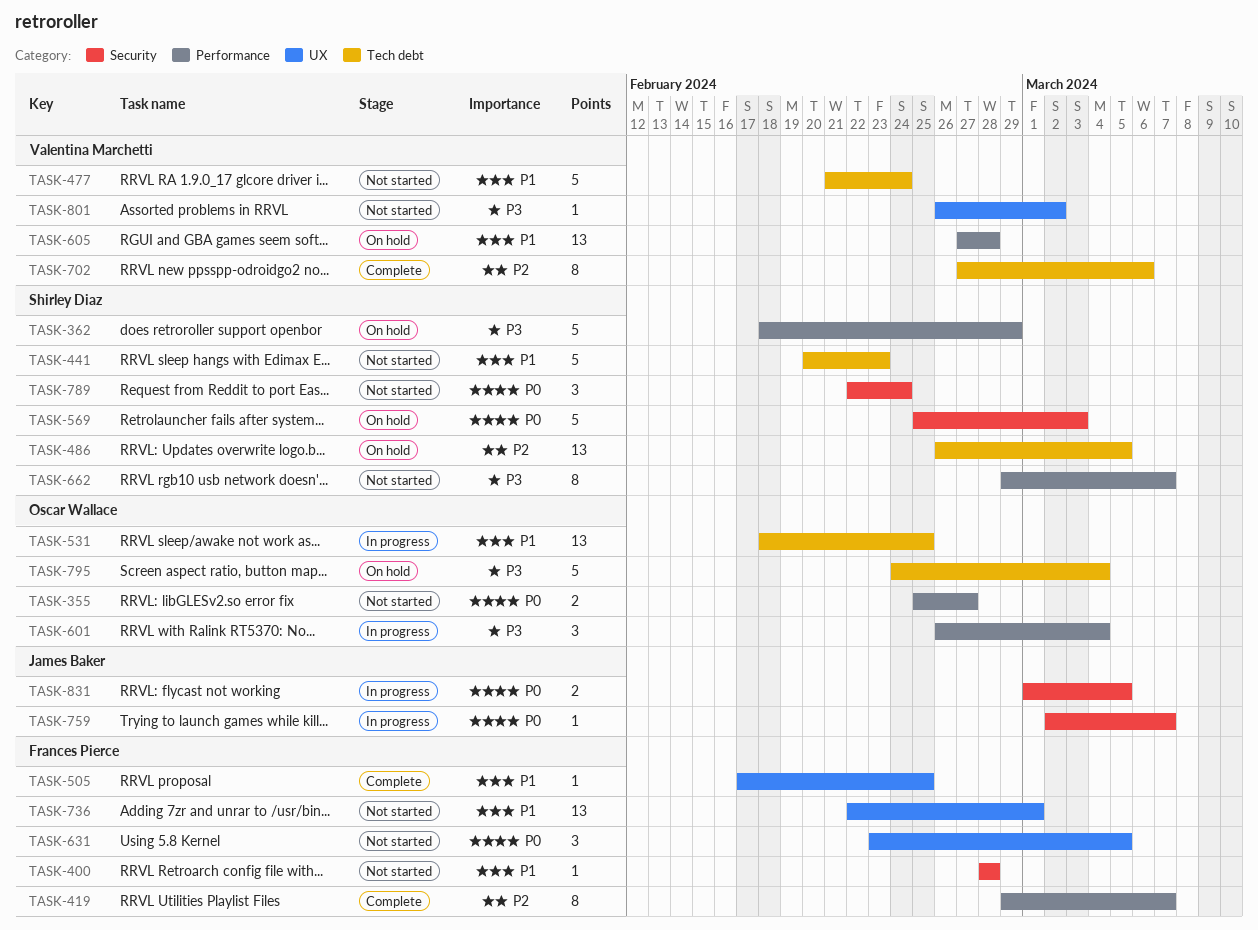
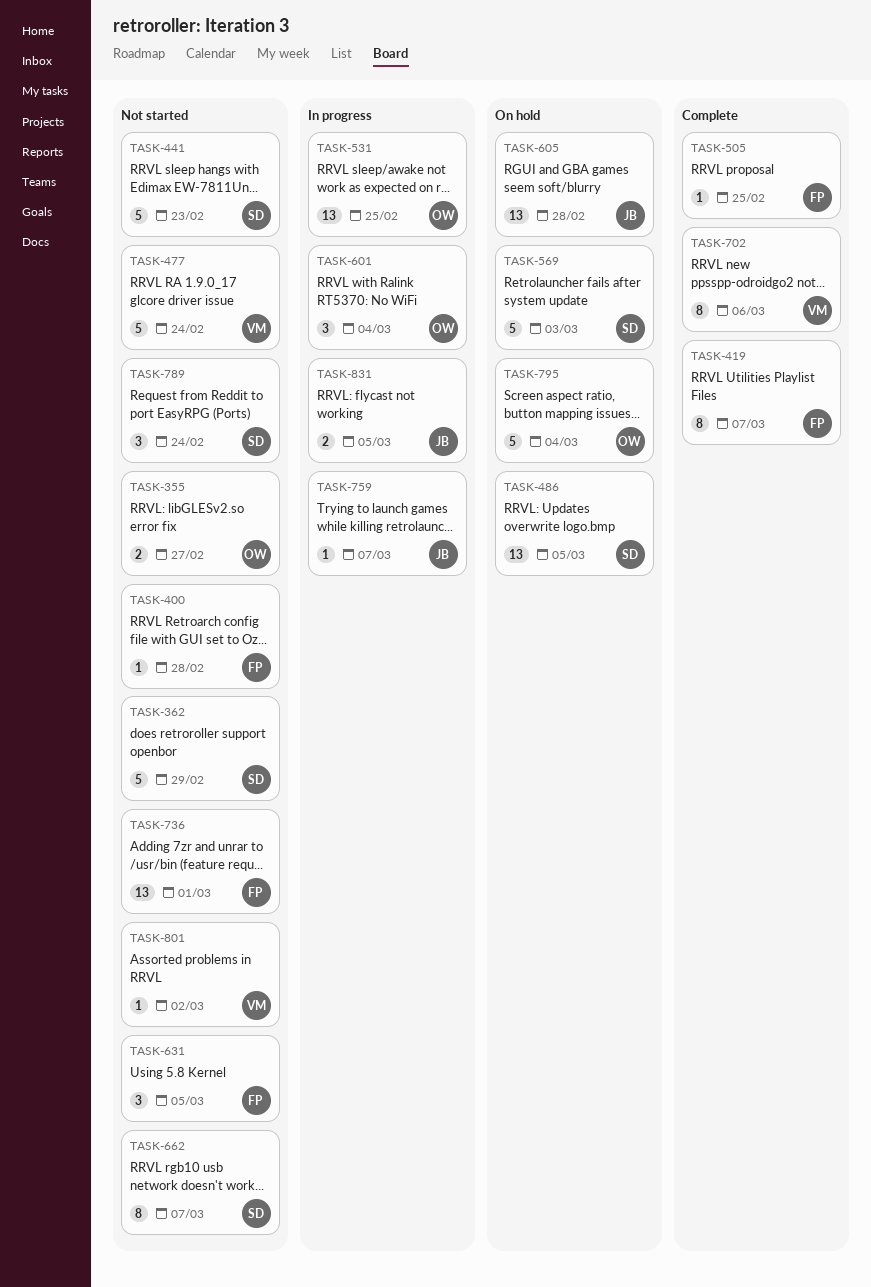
TASK-362, status: On hold -> Not started
TASK-605, owner: Valentina Marchetti -> James Baker

